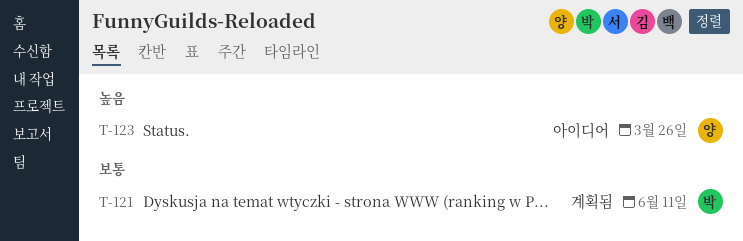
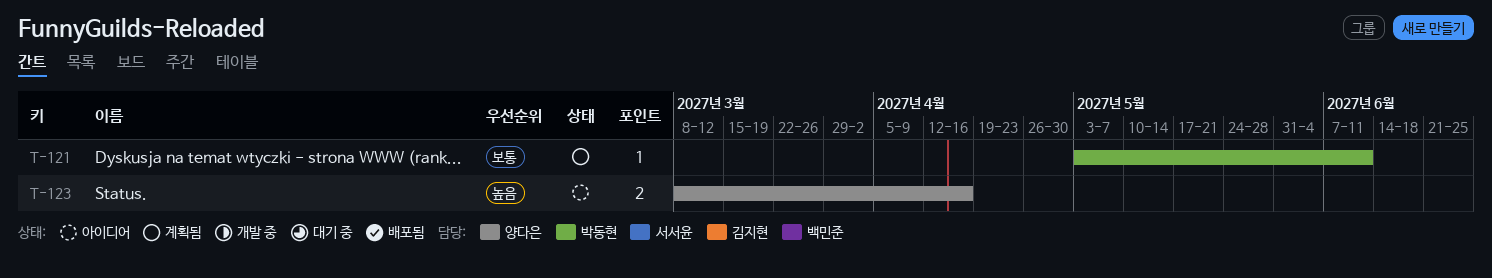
T-123, due: Mar 26 -> Apr 16

